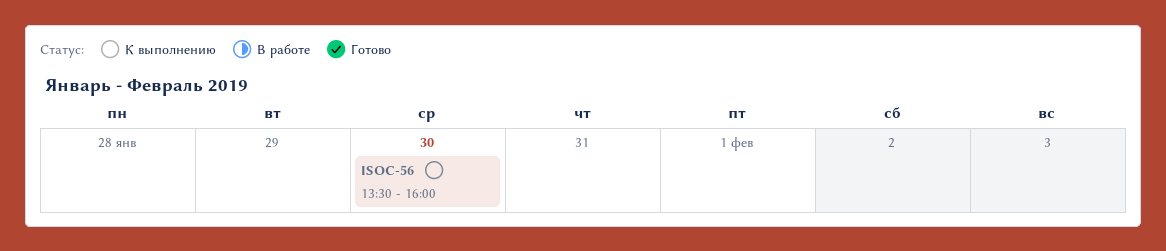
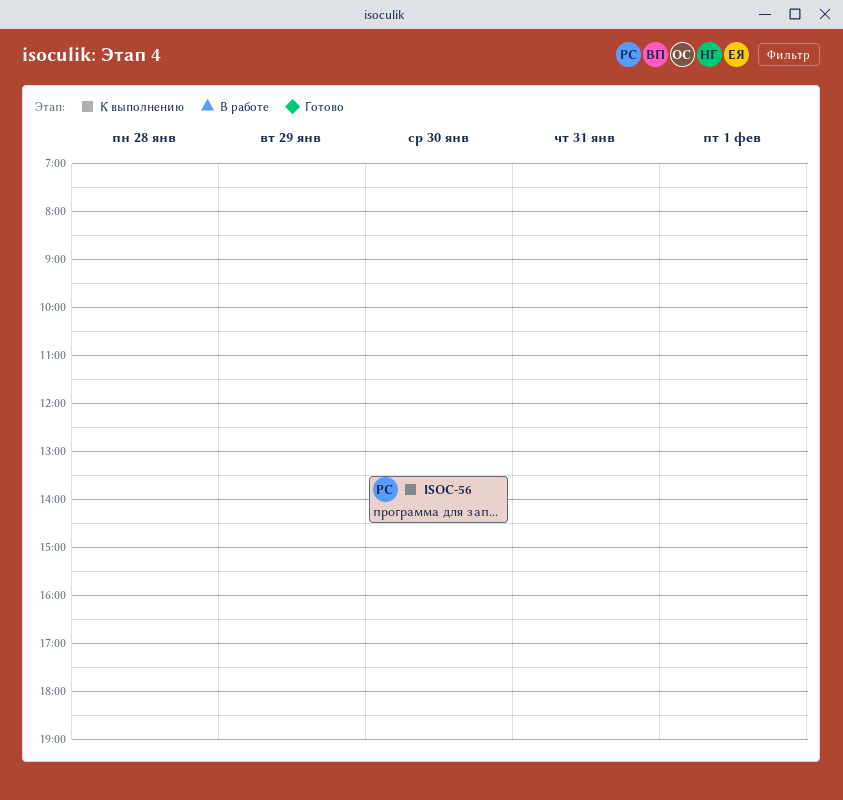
ISOC-56, ends: 16:00 -> 14:30

